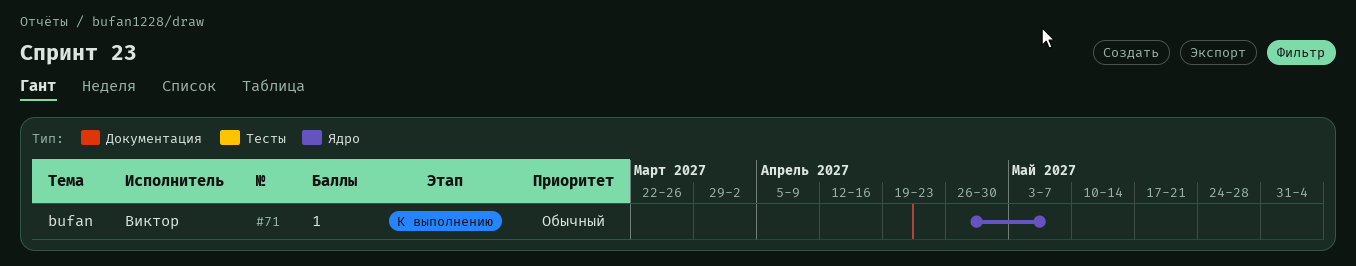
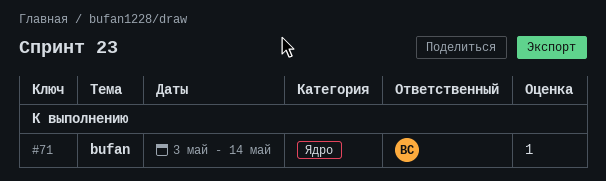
#71, start: Apr 26 -> May 3
#71, due: May 7 -> May 14

